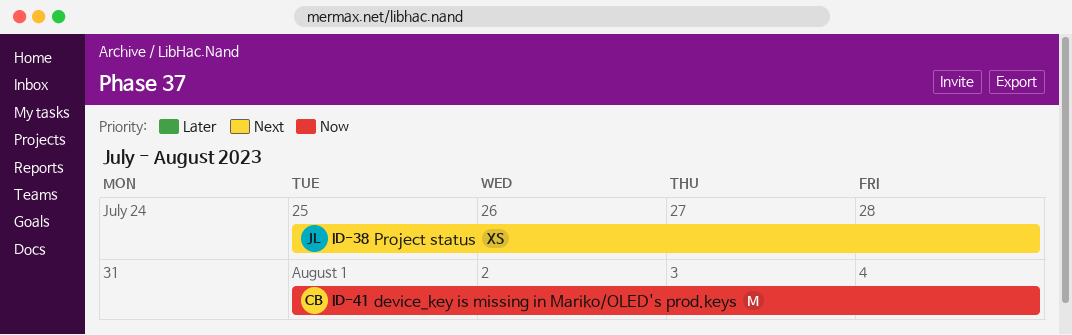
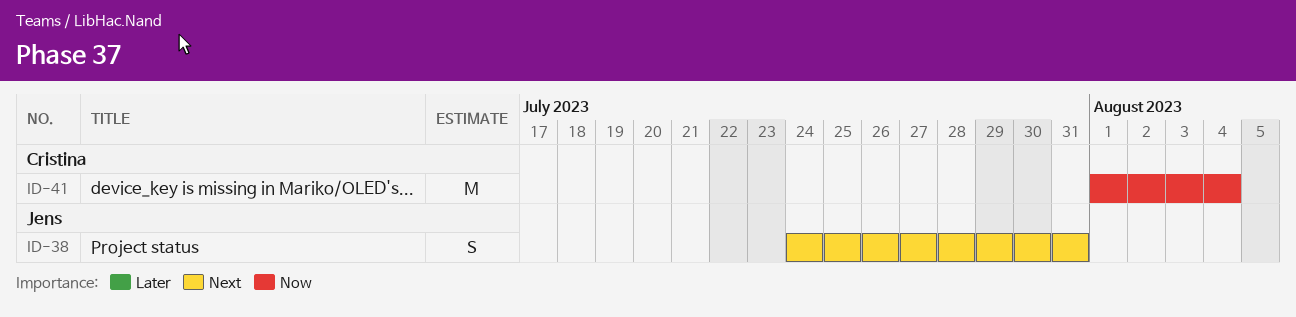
ID-38, estimate: XS -> S
ID-38, start: Jul 25 -> Jul 24
ID-38, due: Jul 28 -> Jul 31

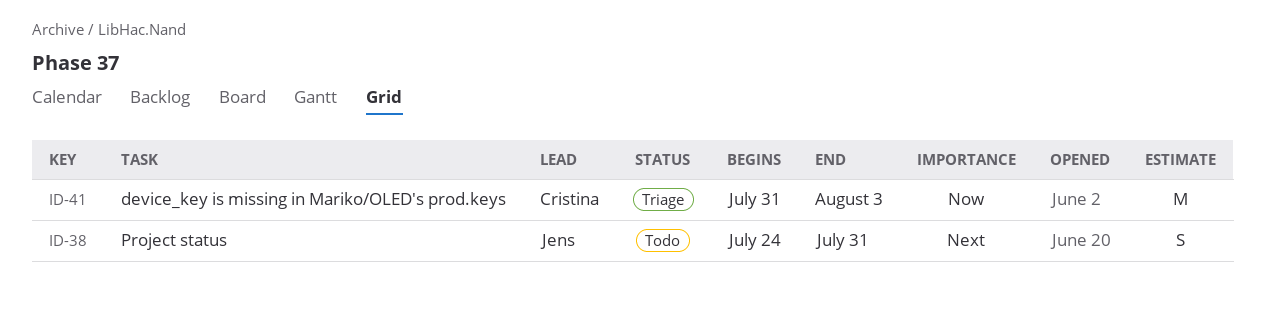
ID-41, start: Aug 1 -> Jul 31
ID-41, due: Aug 4 -> Aug 3

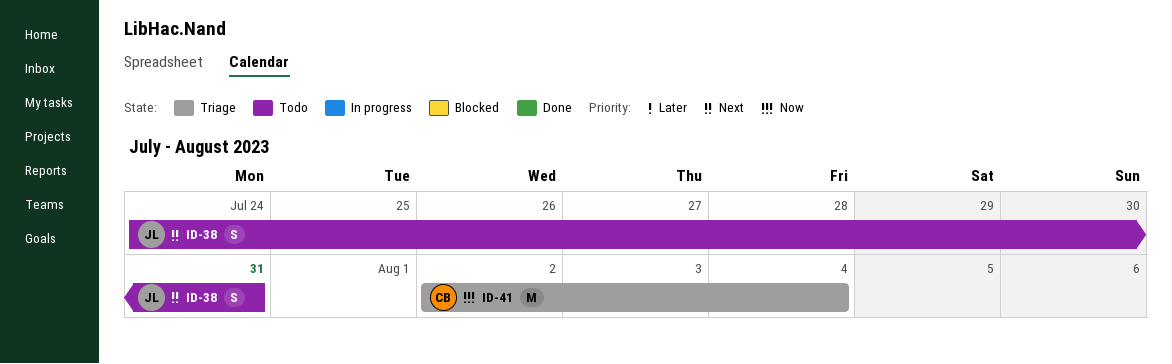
ID-41, start: Jul 31 -> Aug 2
ID-41, due: Aug 3 -> Aug 4

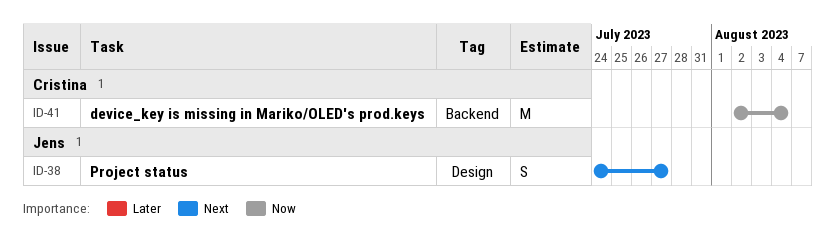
ID-38, due: Jul 31 -> Jul 27

